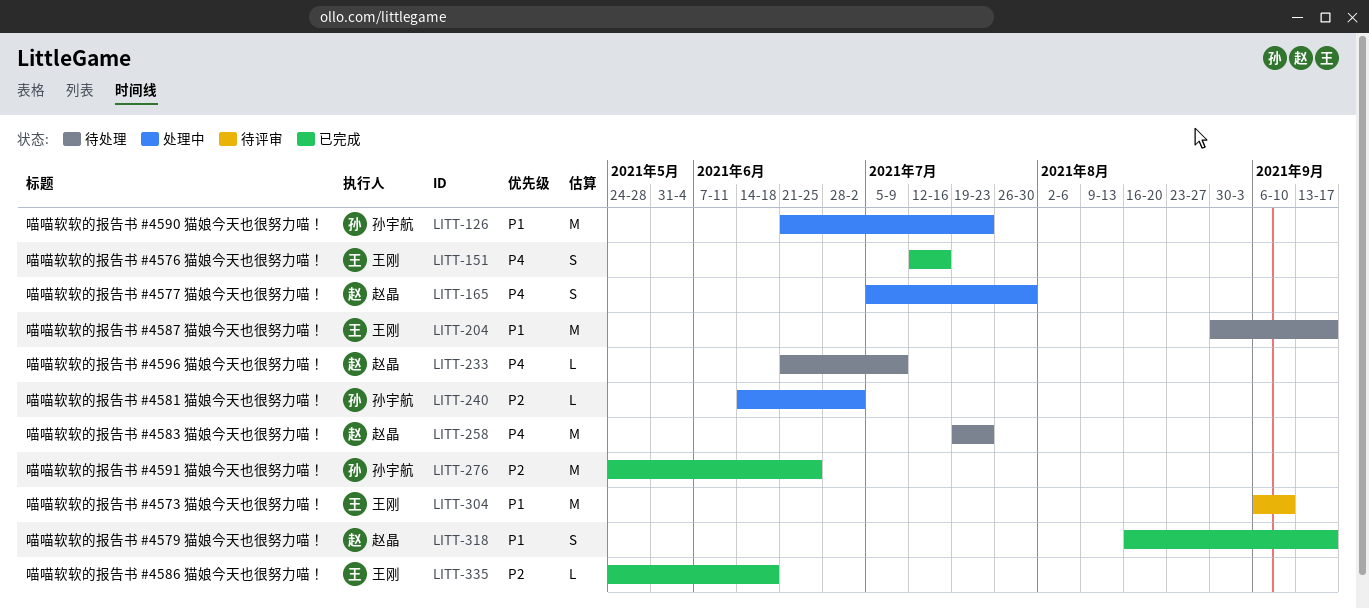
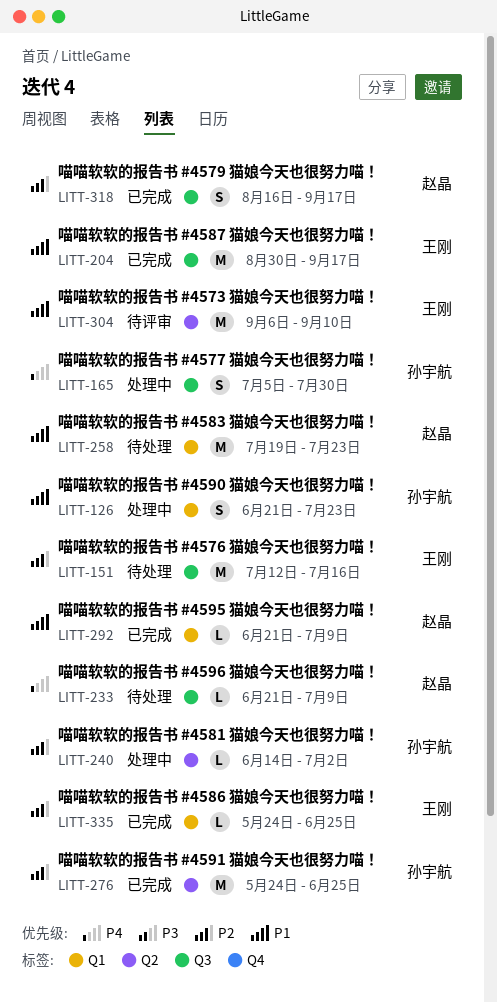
LITT-126, estimate: M -> S
LITT-151, status: 已完成 -> 待处理
LITT-151, priority: P4 -> P2
LITT-151, estimate: S -> M
LITT-165, owner: 赵晶 -> 孙宇航
LITT-204, status: 待处理 -> 已完成
LITT-258, priority: P4 -> P1
LITT-292: none -> present
LITT-318, priority: P1 -> P2
LITT-335, due: Jun 18 -> Jun 25

